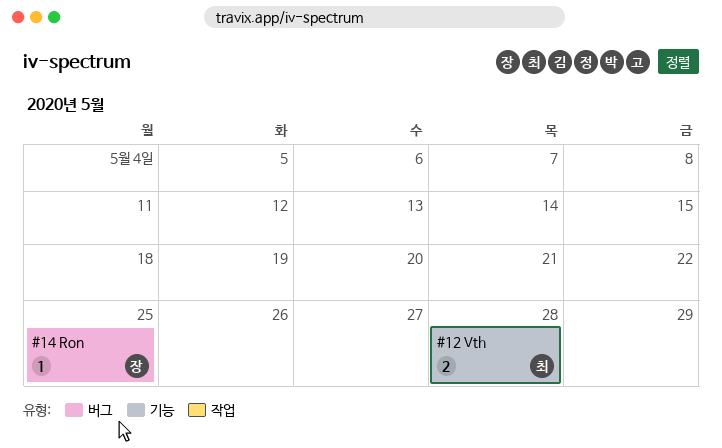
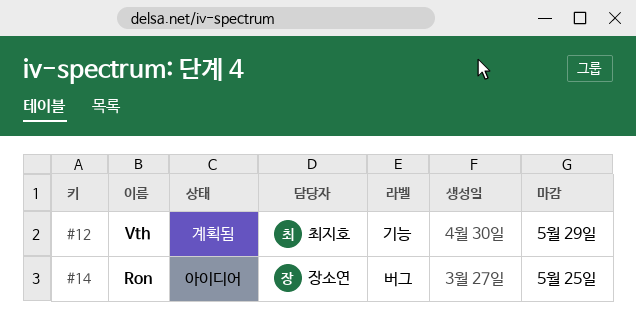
#12, due: May 28 -> May 29

